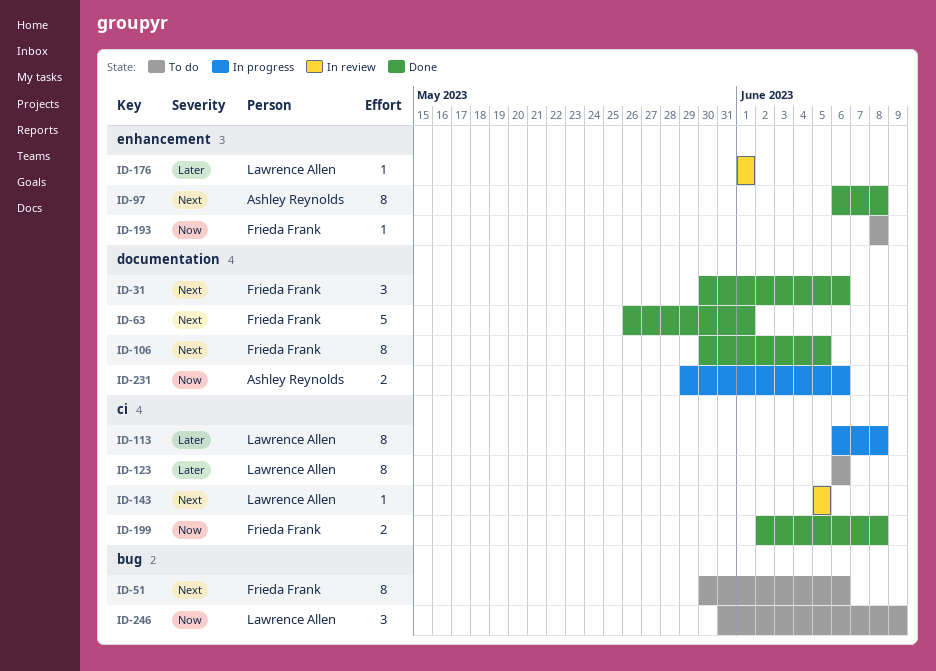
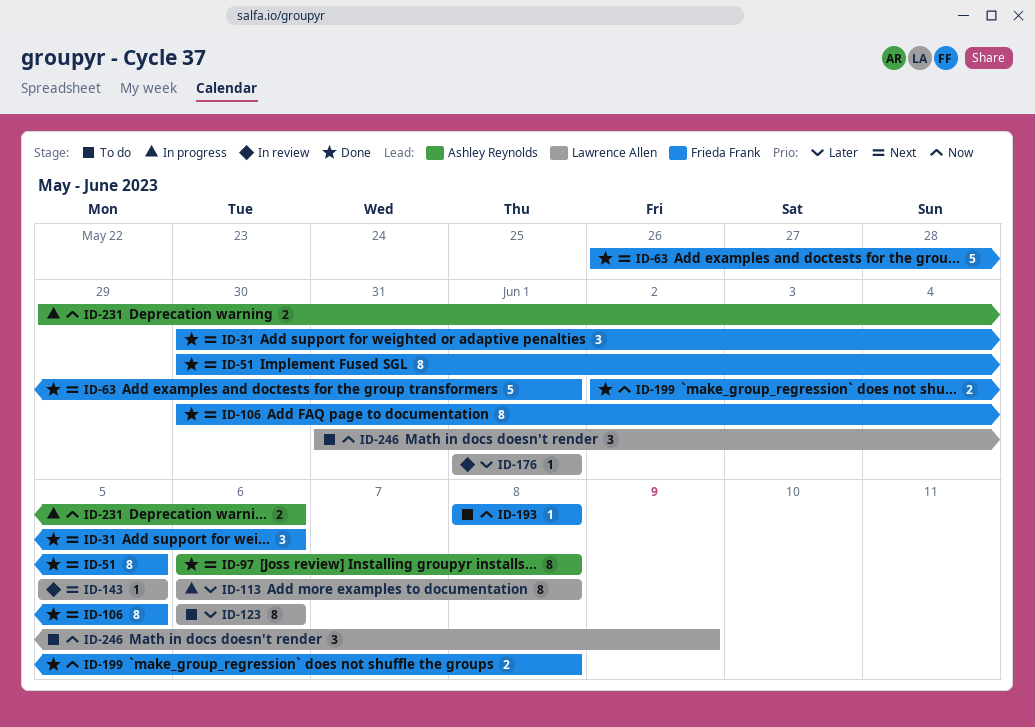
ID-51, status: To do -> Done
ID-51, due: Jun 6 -> Jun 5

